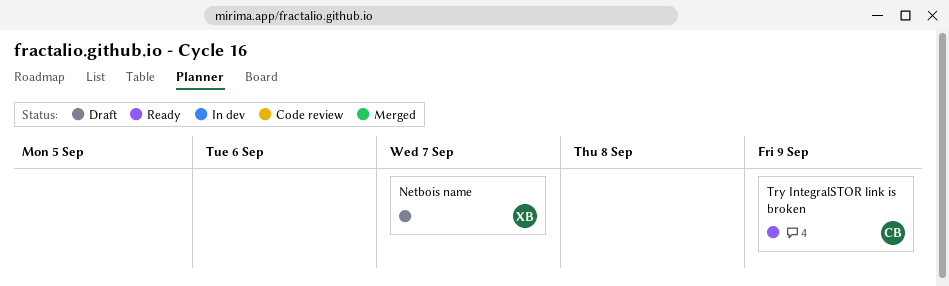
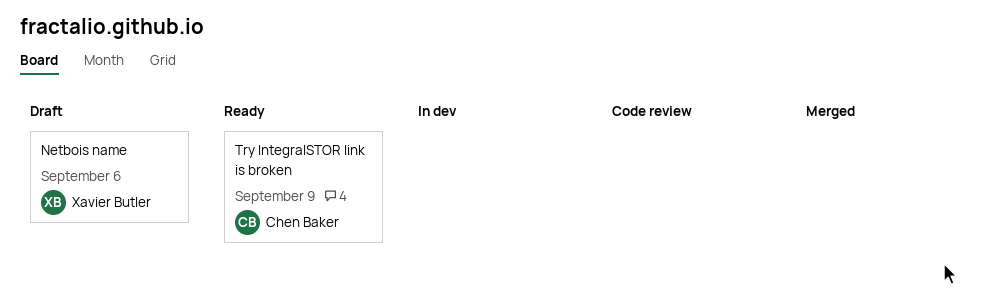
Netbois name, due: Sep 7 -> Sep 6

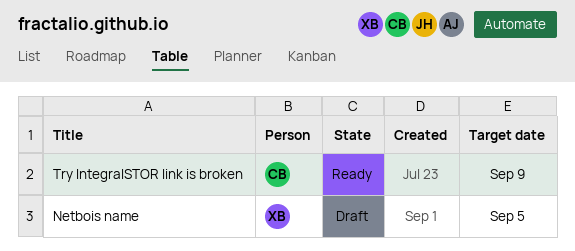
Netbois name, due: Sep 6 -> Sep 5

